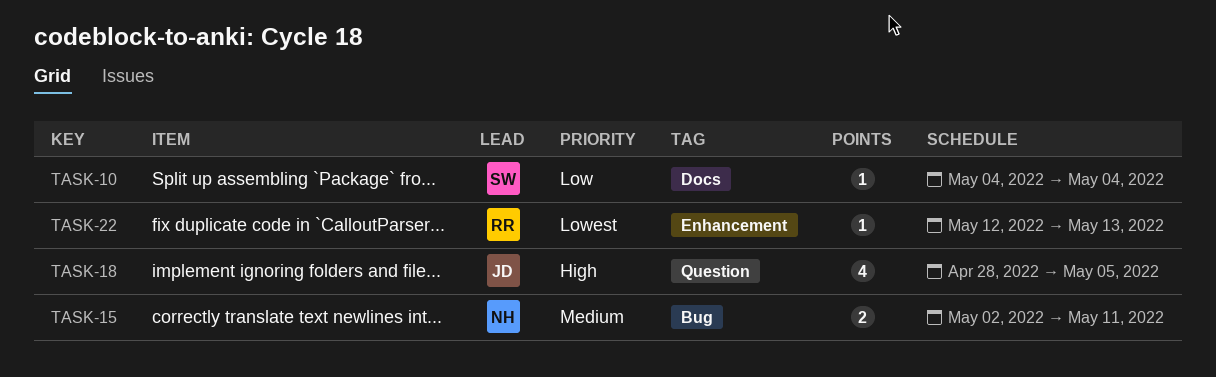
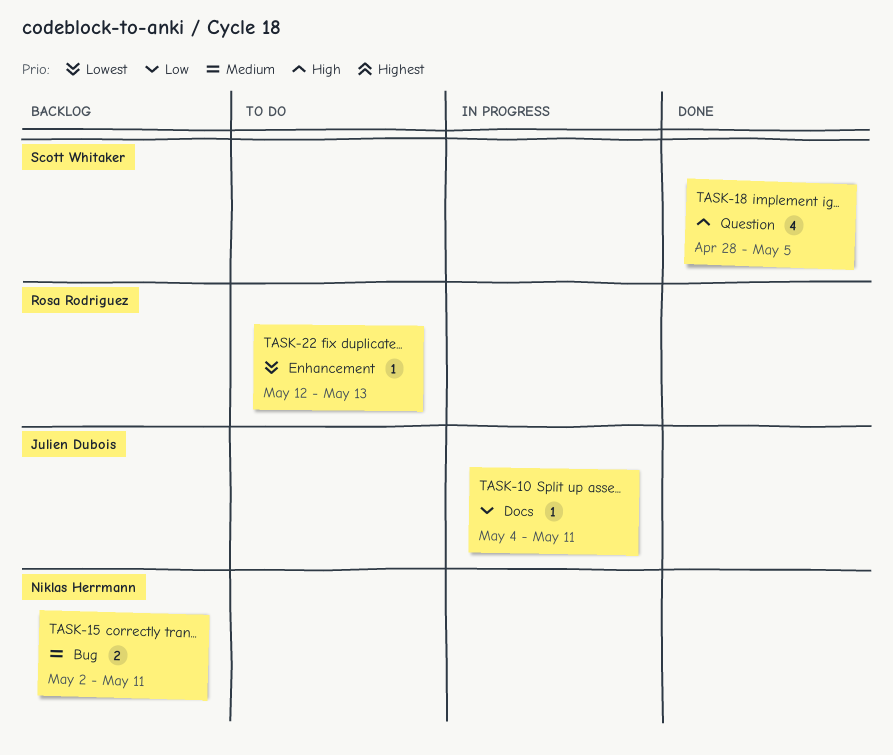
TASK-10, owner: Scott Whitaker -> Julien Dubois
TASK-10, due: May 4 -> May 11
TASK-18, owner: Julien Dubois -> Scott Whitaker

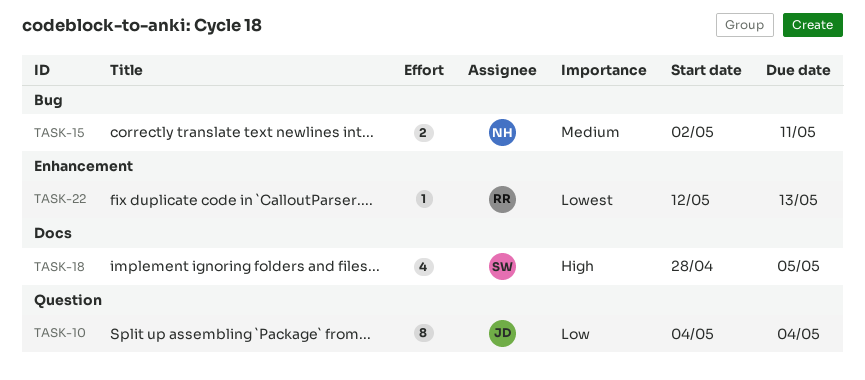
TASK-10, label: Docs -> Question
TASK-10, estimate: 1 -> 8
TASK-10, due: May 11 -> May 4
TASK-18, label: Question -> Docs

